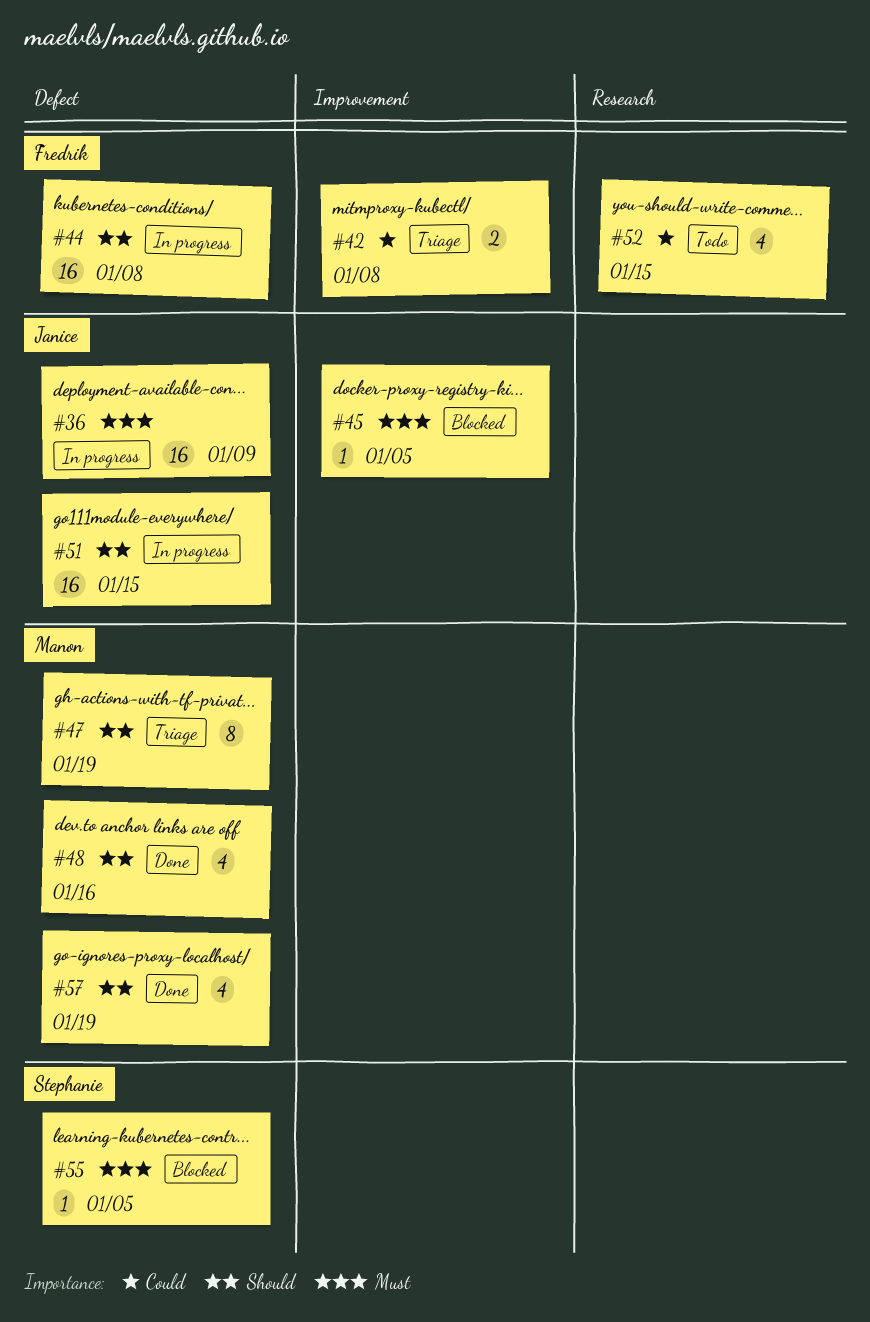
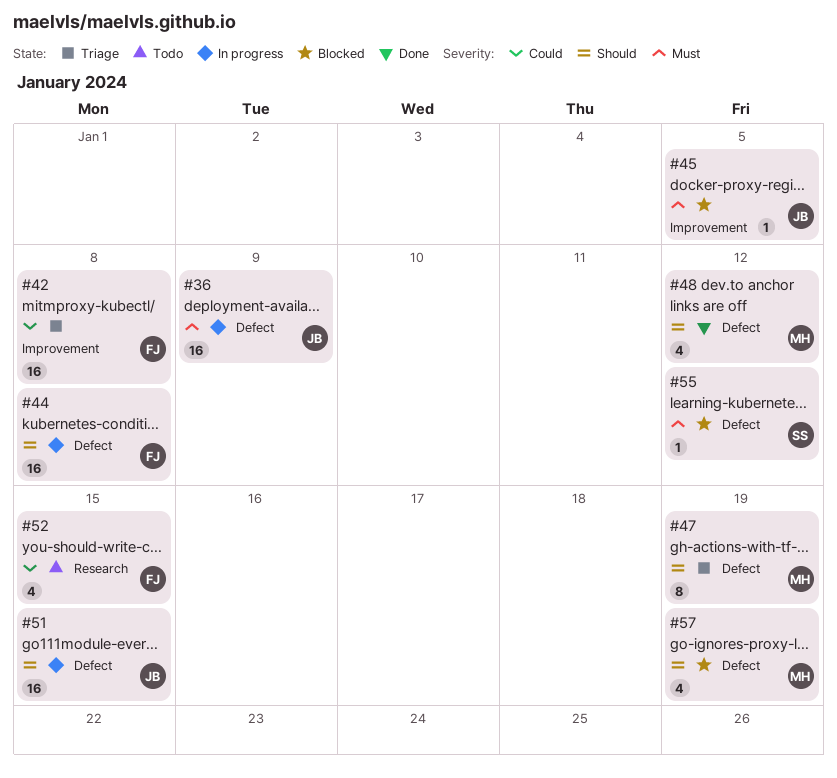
#42, estimate: 2 -> 16
#48, due: Jan 16 -> Jan 12
#55, due: Jan 5 -> Jan 12
#57, status: Done -> Blocked

